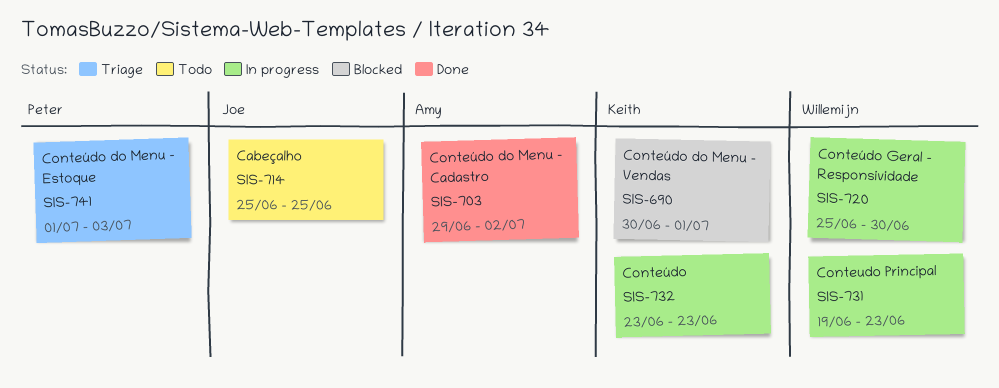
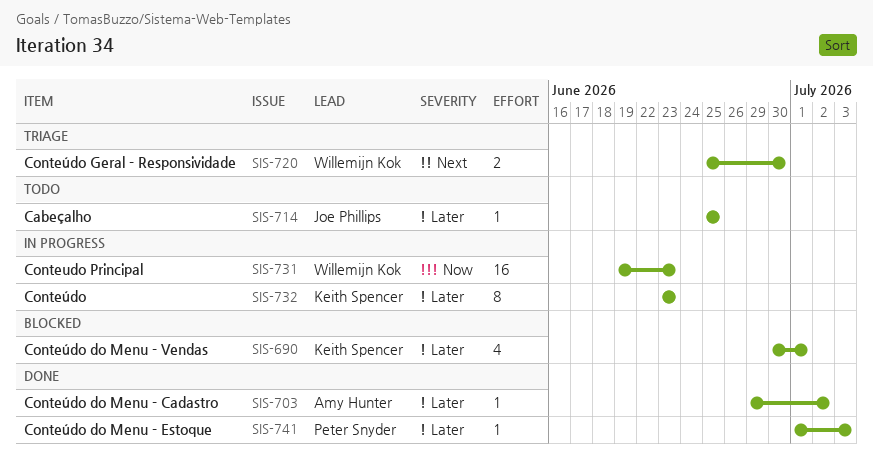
SIS-720, status: In progress -> Triage
SIS-741, status: Triage -> Done

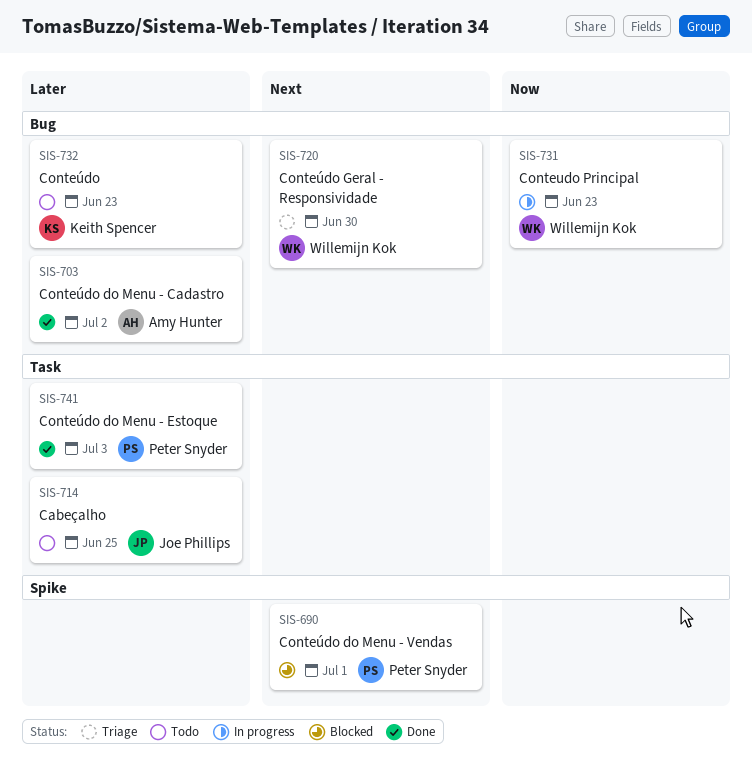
SIS-690, owner: Keith Spencer -> Peter Snyder
SIS-690, priority: Later -> Next
SIS-732, status: In progress -> Todo

